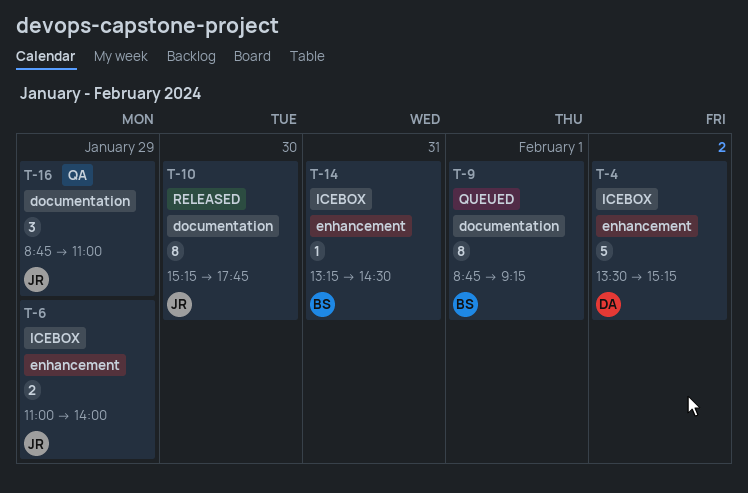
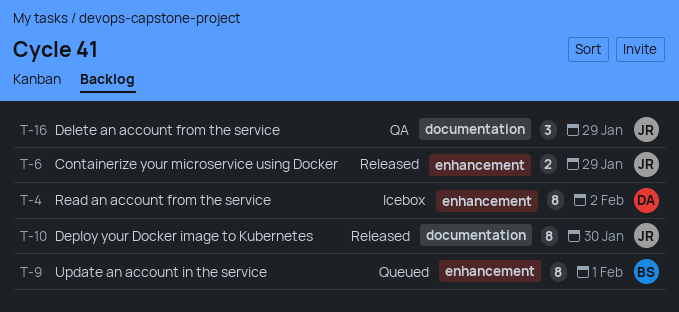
T-4, estimate: 5 -> 8
T-6, status: Icebox -> Released
T-9, label: documentation -> enhancement
T-14: present -> none

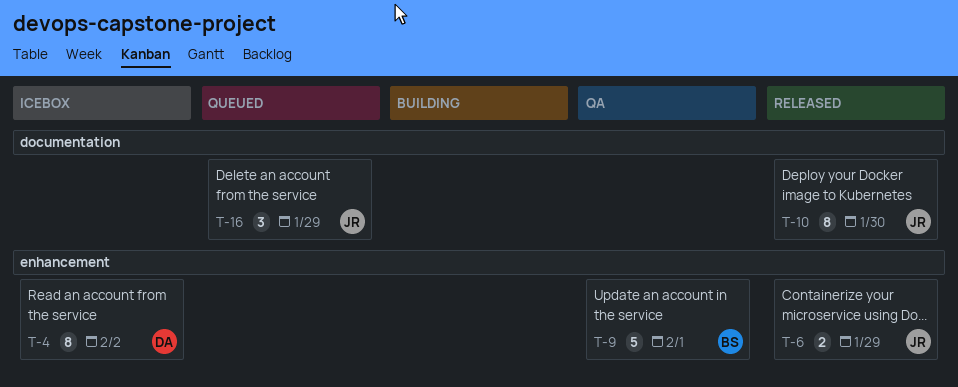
T-9, status: Queued -> QA
T-9, estimate: 8 -> 5
T-16, status: QA -> Queued

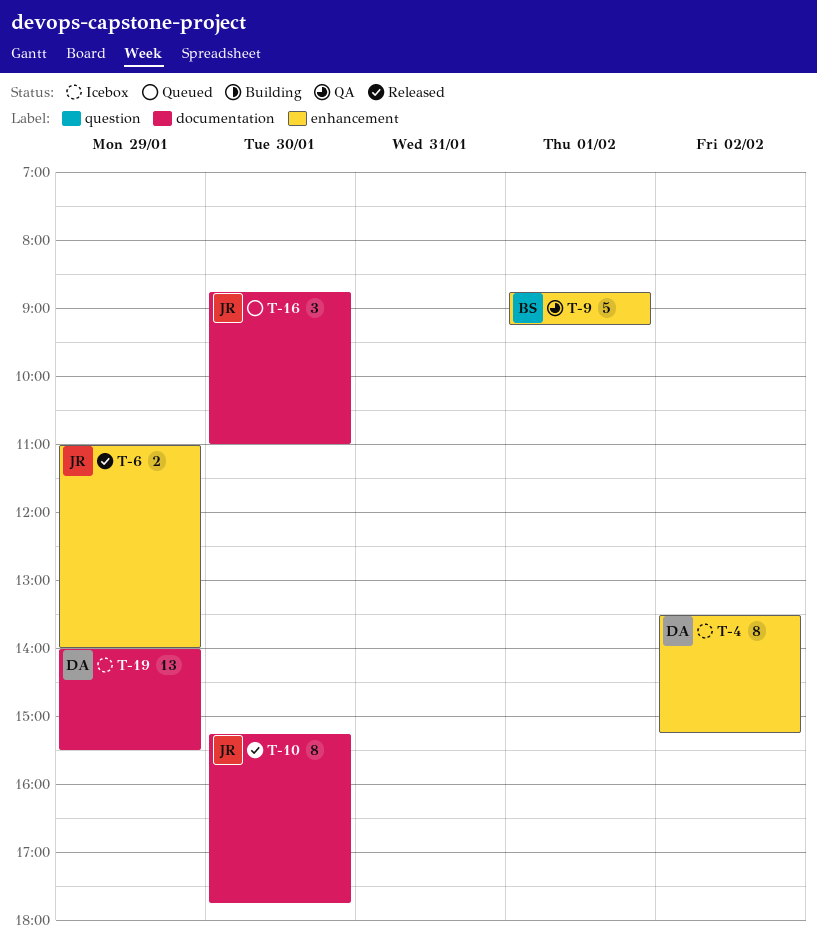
T-16, day: Jan 29 -> Jan 30
T-19: none -> present

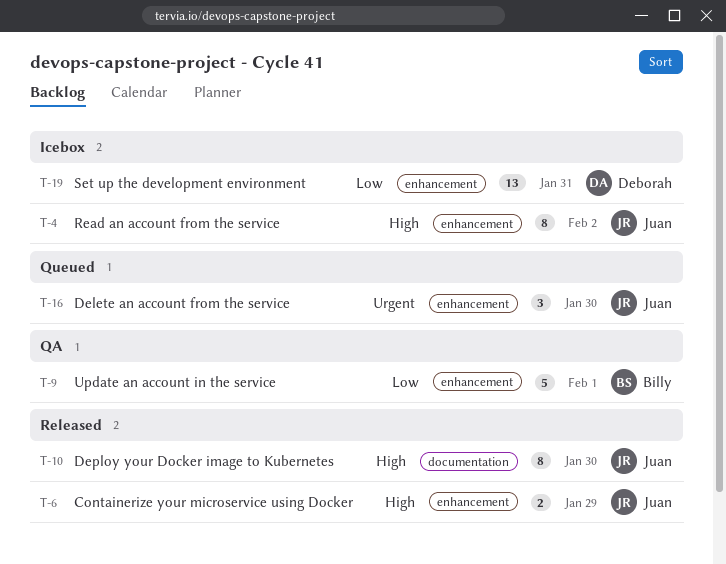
T-4, owner: Deborah -> Juan
T-16, label: documentation -> enhancement
T-19, label: documentation -> enhancement
T-19, day: Jan 29 -> Jan 31

